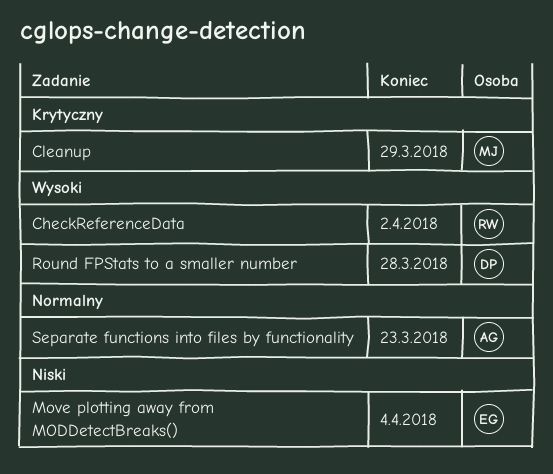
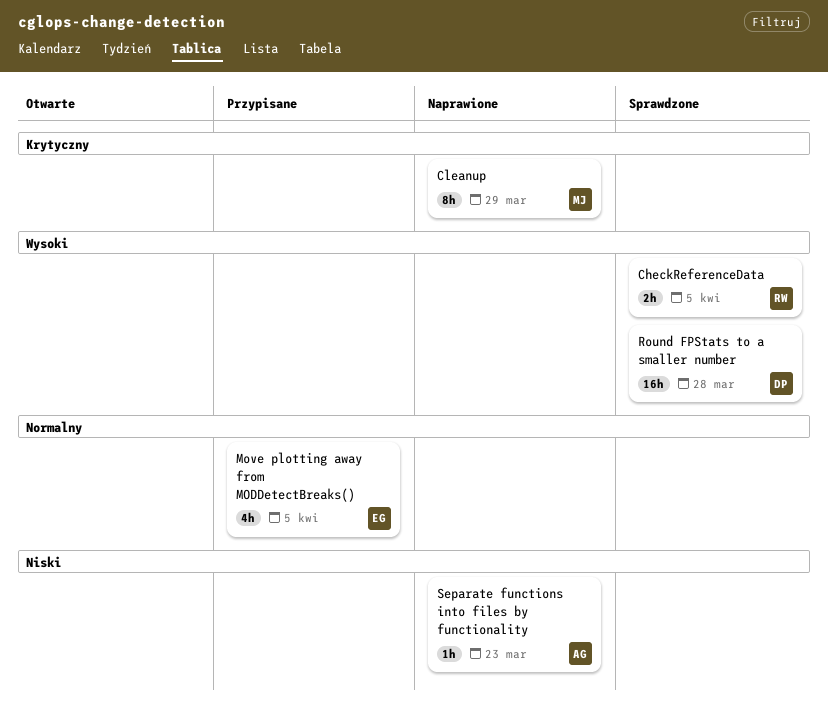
CheckReferenceData, due: Apr 2 -> Apr 5
Move plotting away from MODDetectBreaks(), priority: Niski -> Normalny
Move plotting away from MODDetectBreaks(), due: Apr 4 -> Apr 5
Separate functions into files by functionality, priority: Normalny -> Niski

